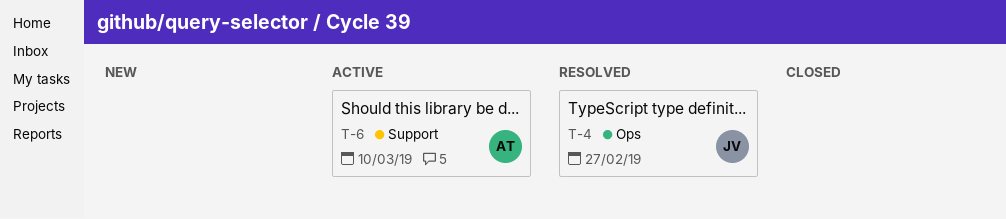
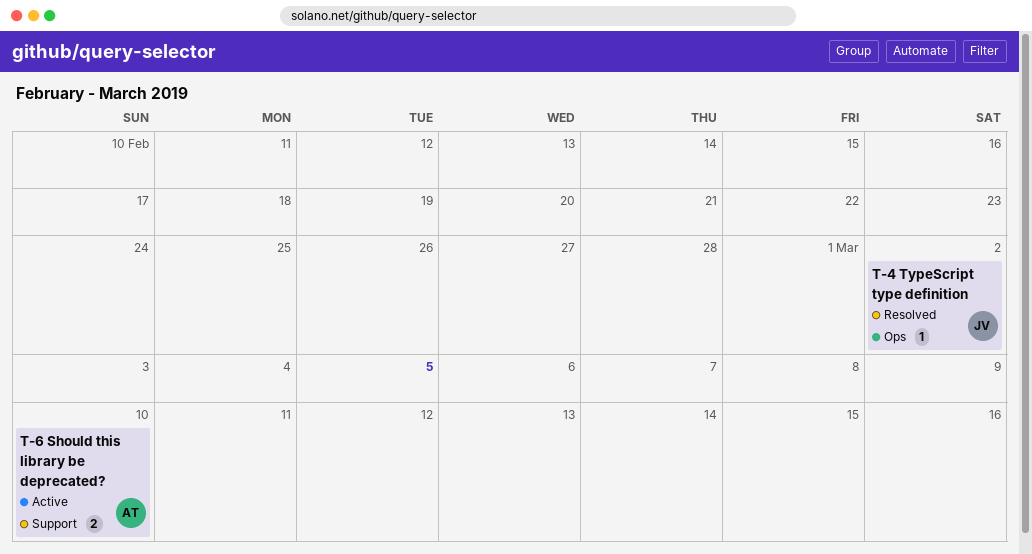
T-4, due: Feb 27 -> Mar 2

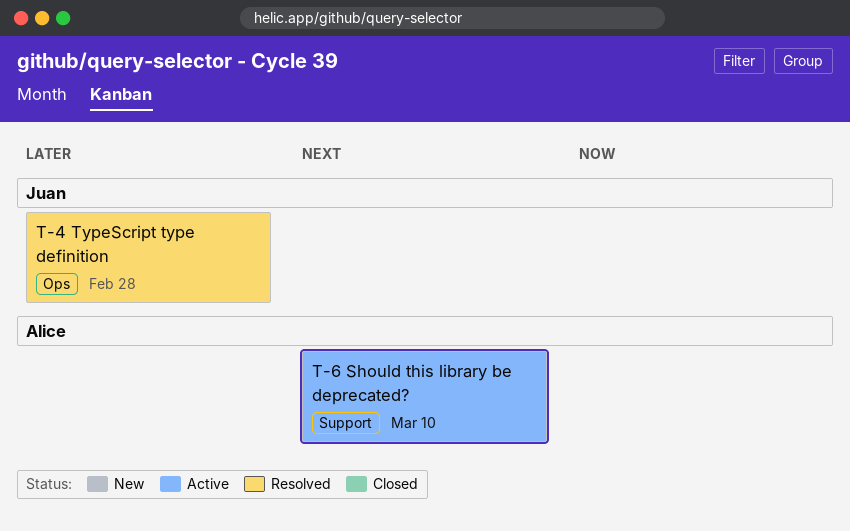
T-4, due: Mar 2 -> Feb 28

